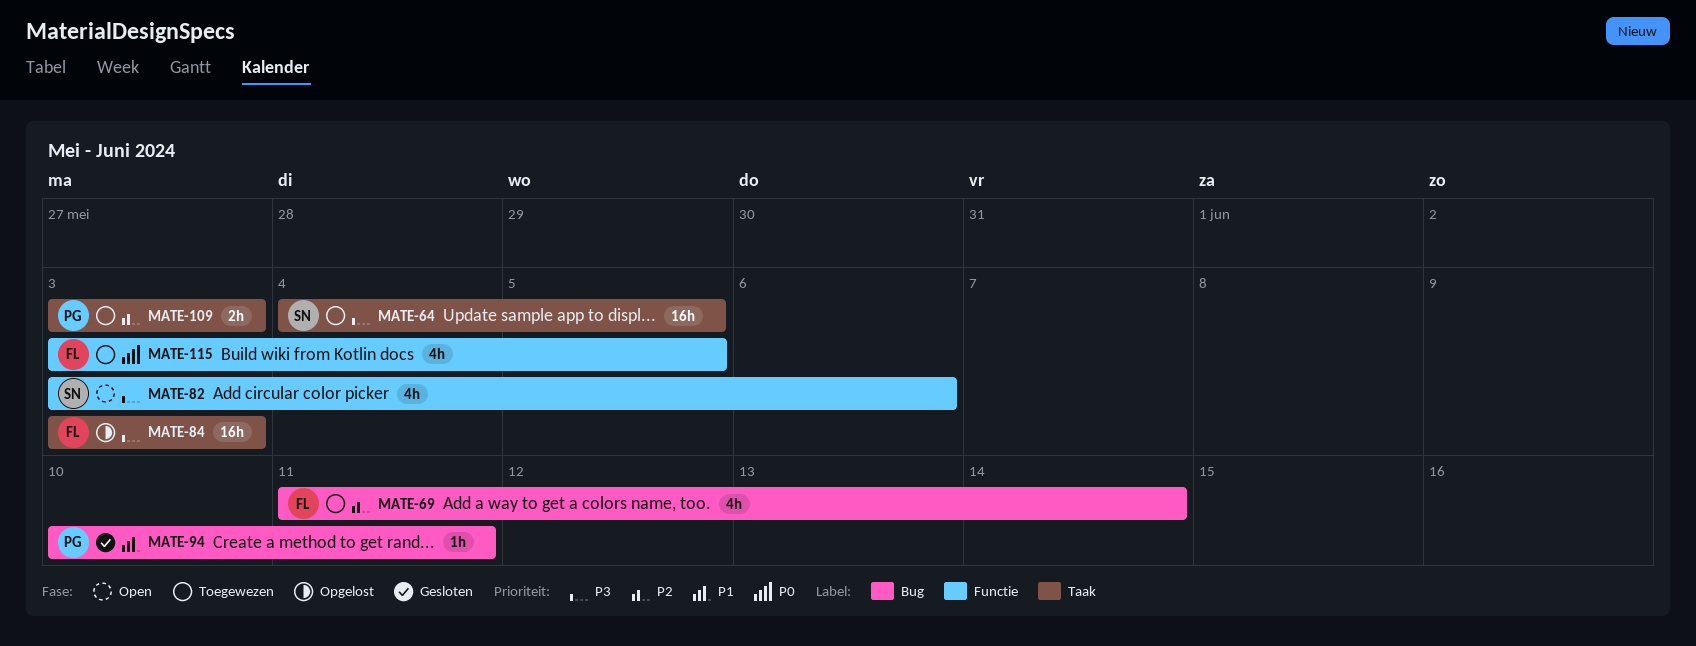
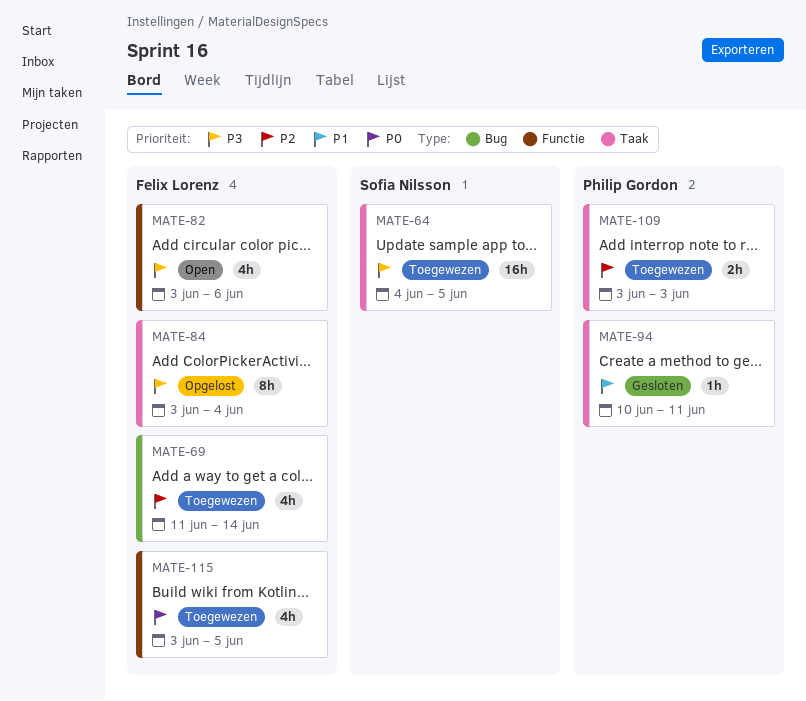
MATE-82, owner: Sofia Nilsson -> Felix Lorenz
MATE-84, estimate: 16h -> 8h
MATE-84, due: Jun 3 -> Jun 4
MATE-94, label: Bug -> Taak

